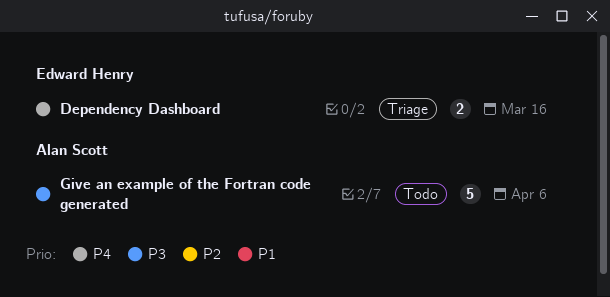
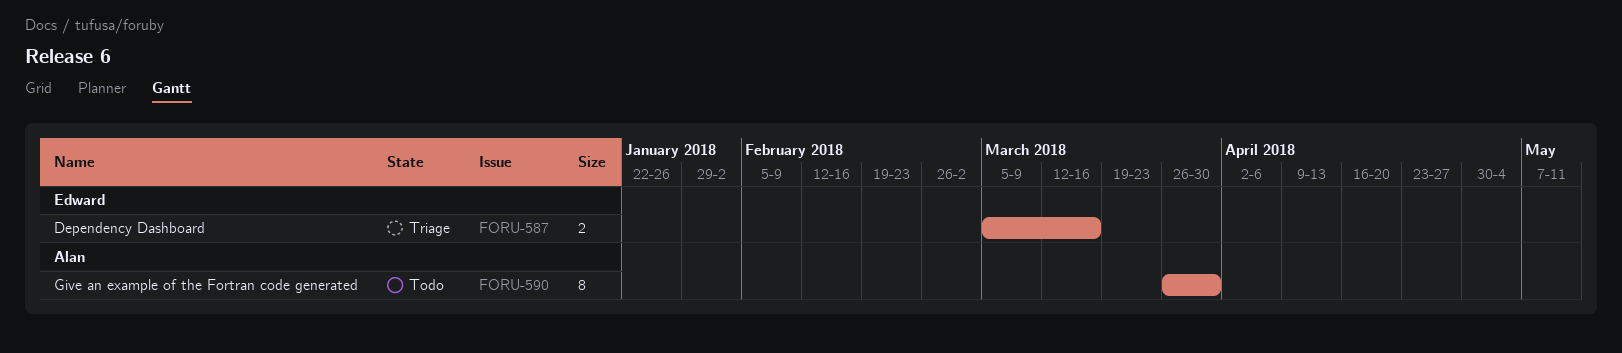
Give an example of the Fortran code generated, estimate: 5 -> 8
Give an example of the Fortran code generated, due: Apr 6 -> Mar 30

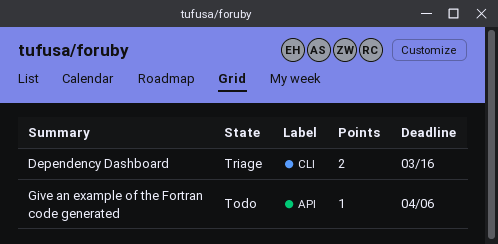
Give an example of the Fortran code generated, estimate: 8 -> 1
Give an example of the Fortran code generated, due: Mar 30 -> Apr 6

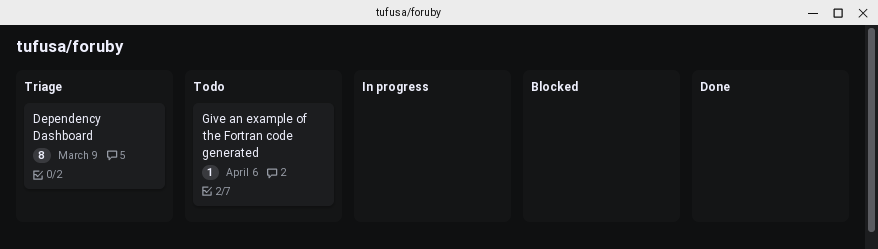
Dependency Dashboard, estimate: 2 -> 8
Dependency Dashboard, due: Mar 16 -> Mar 9

